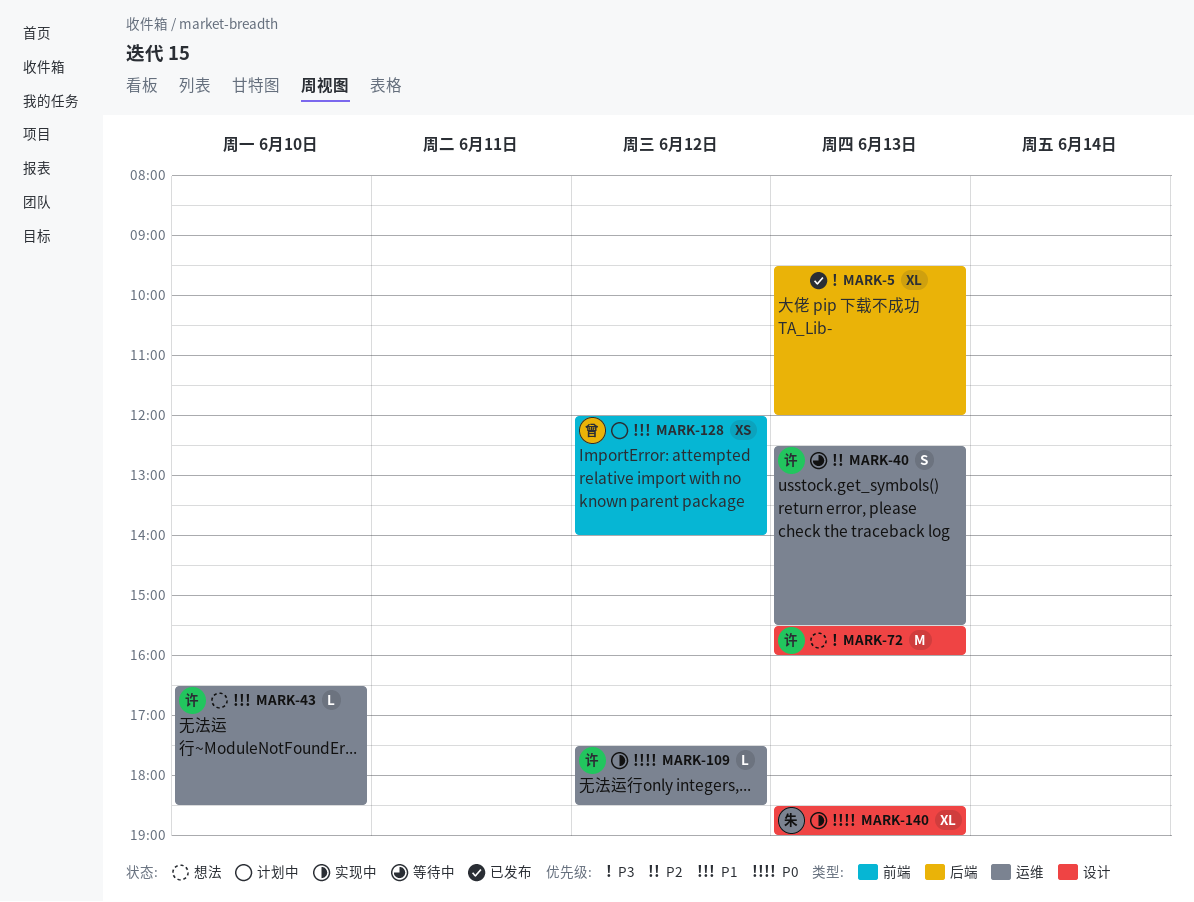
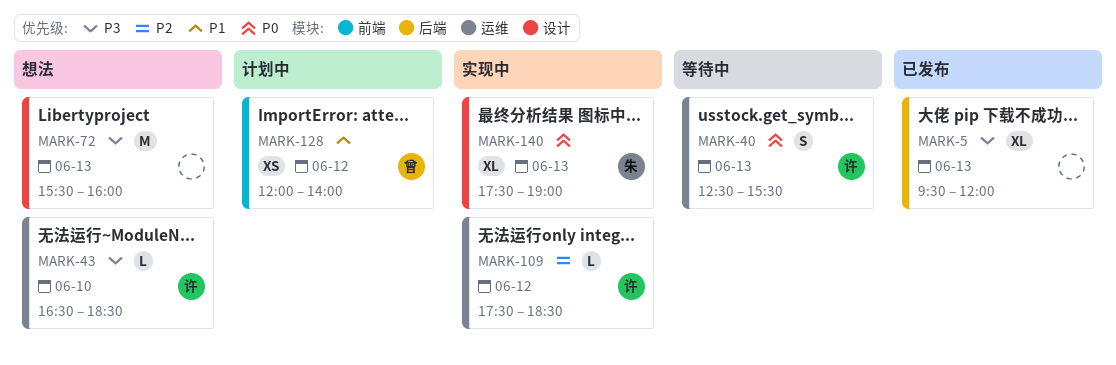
MARK-40, priority: P2 -> P0
MARK-43, priority: P1 -> P3
MARK-72, owner: 许 -> none
MARK-109, priority: P0 -> P2
MARK-140, begins: 18:30 -> 17:30

